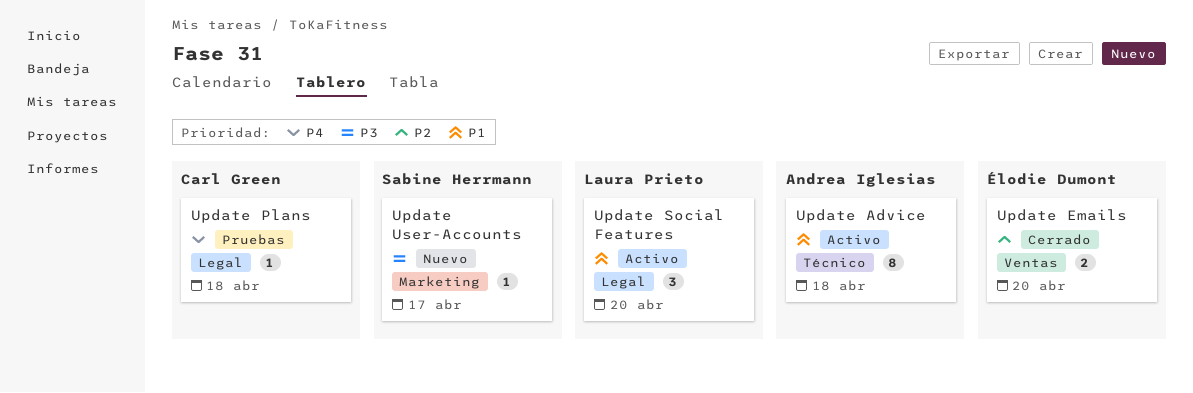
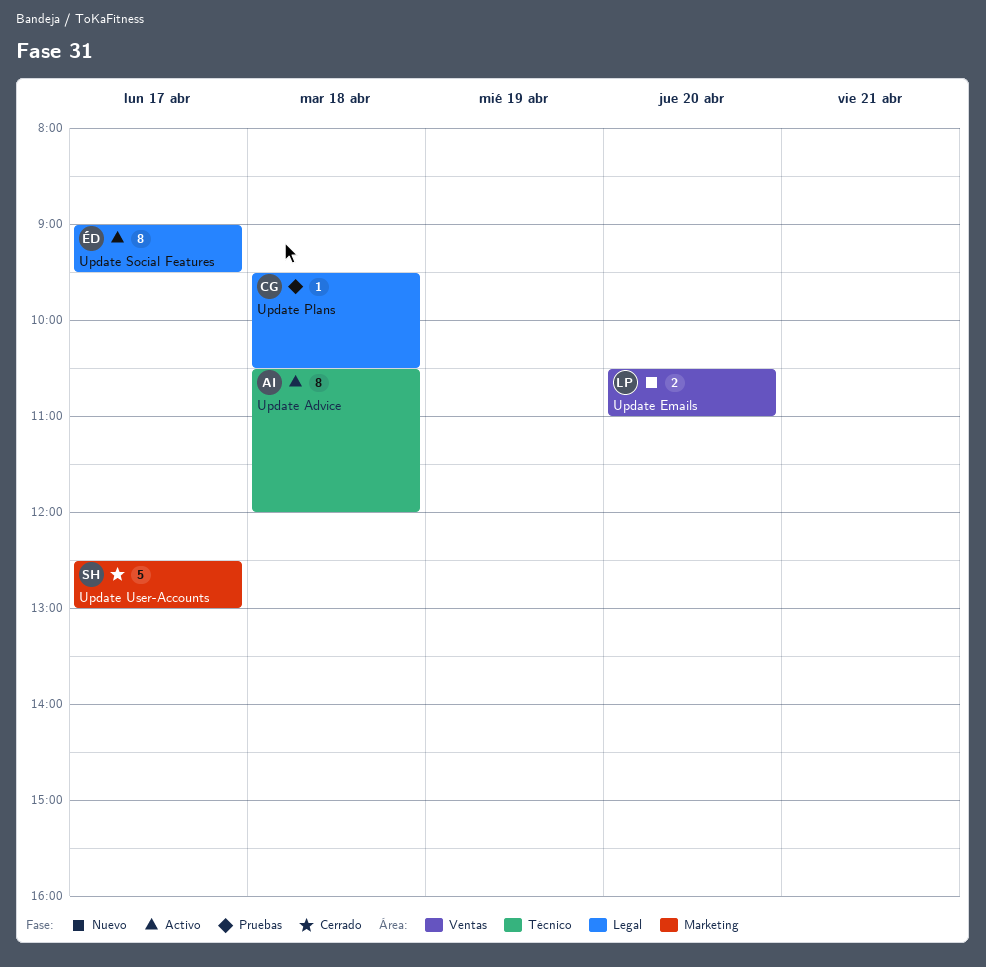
Update Emails, status: Cerrado -> Nuevo
Update Emails, owner: Élodie Dumont -> Laura Prieto
Update Social Features, owner: Laura Prieto -> Élodie Dumont
Update Social Features, estimate: 3 -> 8
Update Social Features, day: Apr 20 -> Apr 17
Update User-Accounts, status: Nuevo -> Cerrado
Update User-Accounts, estimate: 1 -> 5

